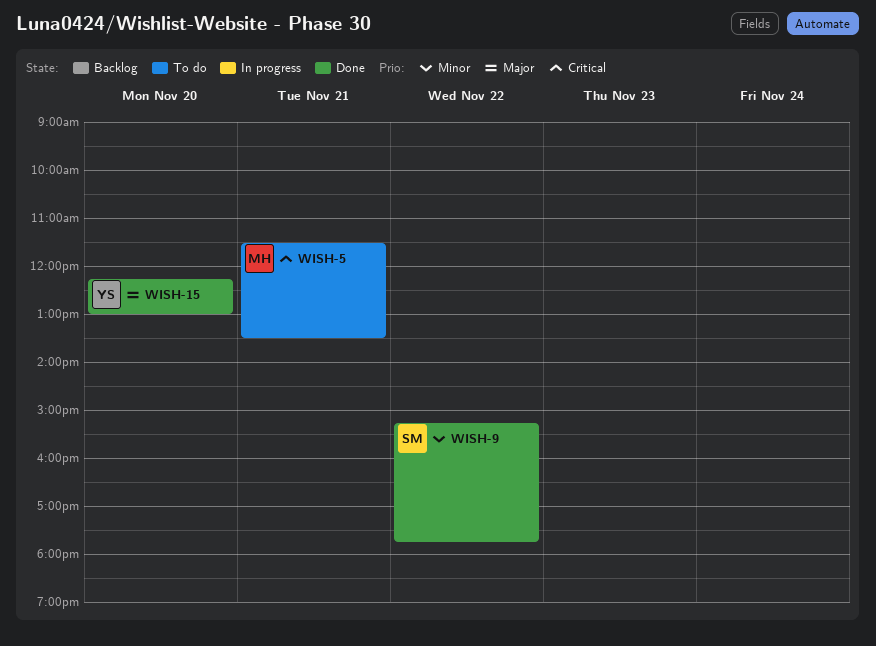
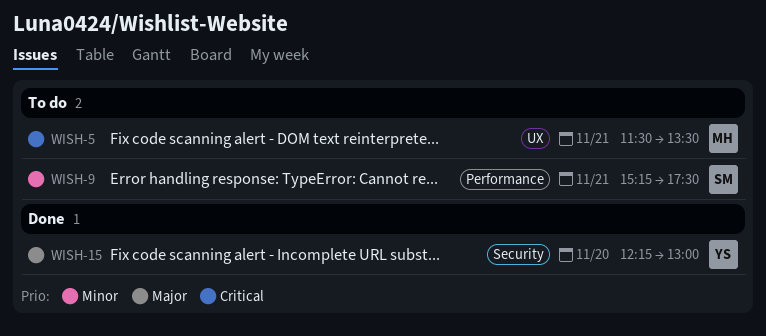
WISH-9, status: Done -> To do
WISH-9, day: Nov 22 -> Nov 21
WISH-9, ends: 17:45 -> 17:30

